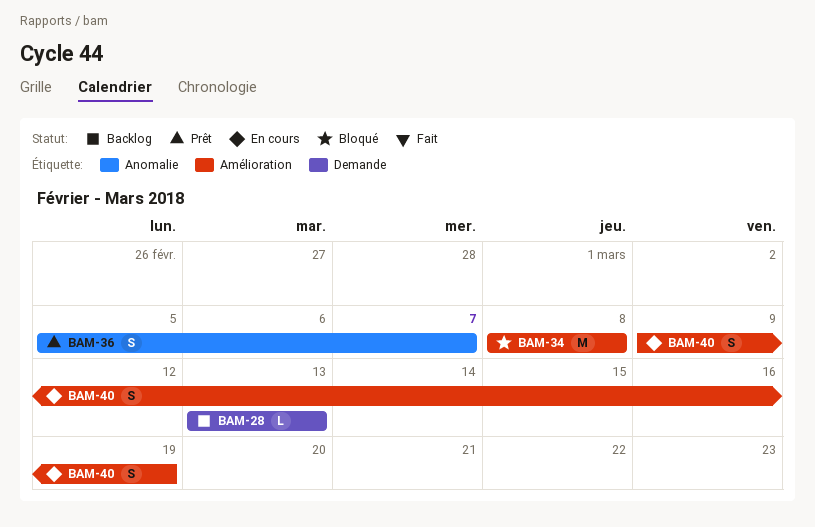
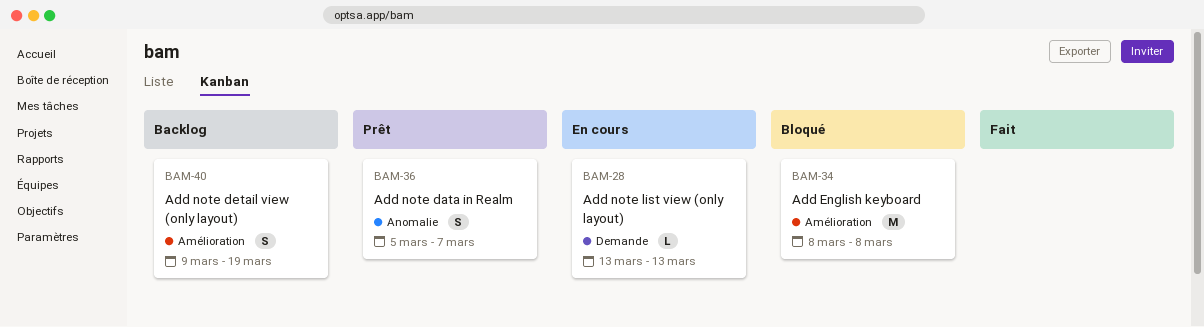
BAM-28, status: Backlog -> En cours
BAM-40, status: En cours -> Backlog

